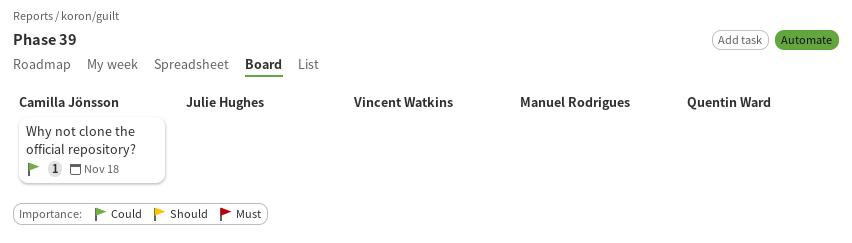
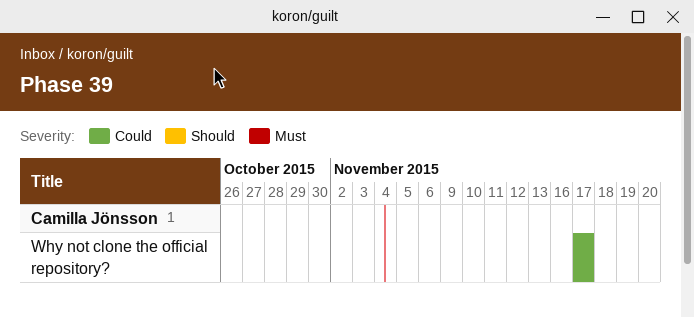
Why not clone the official repository?, due: Nov 18 -> Nov 17

